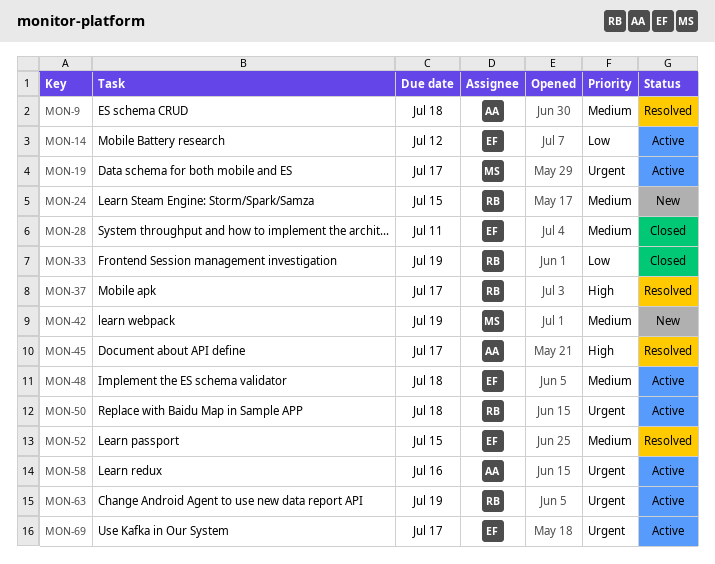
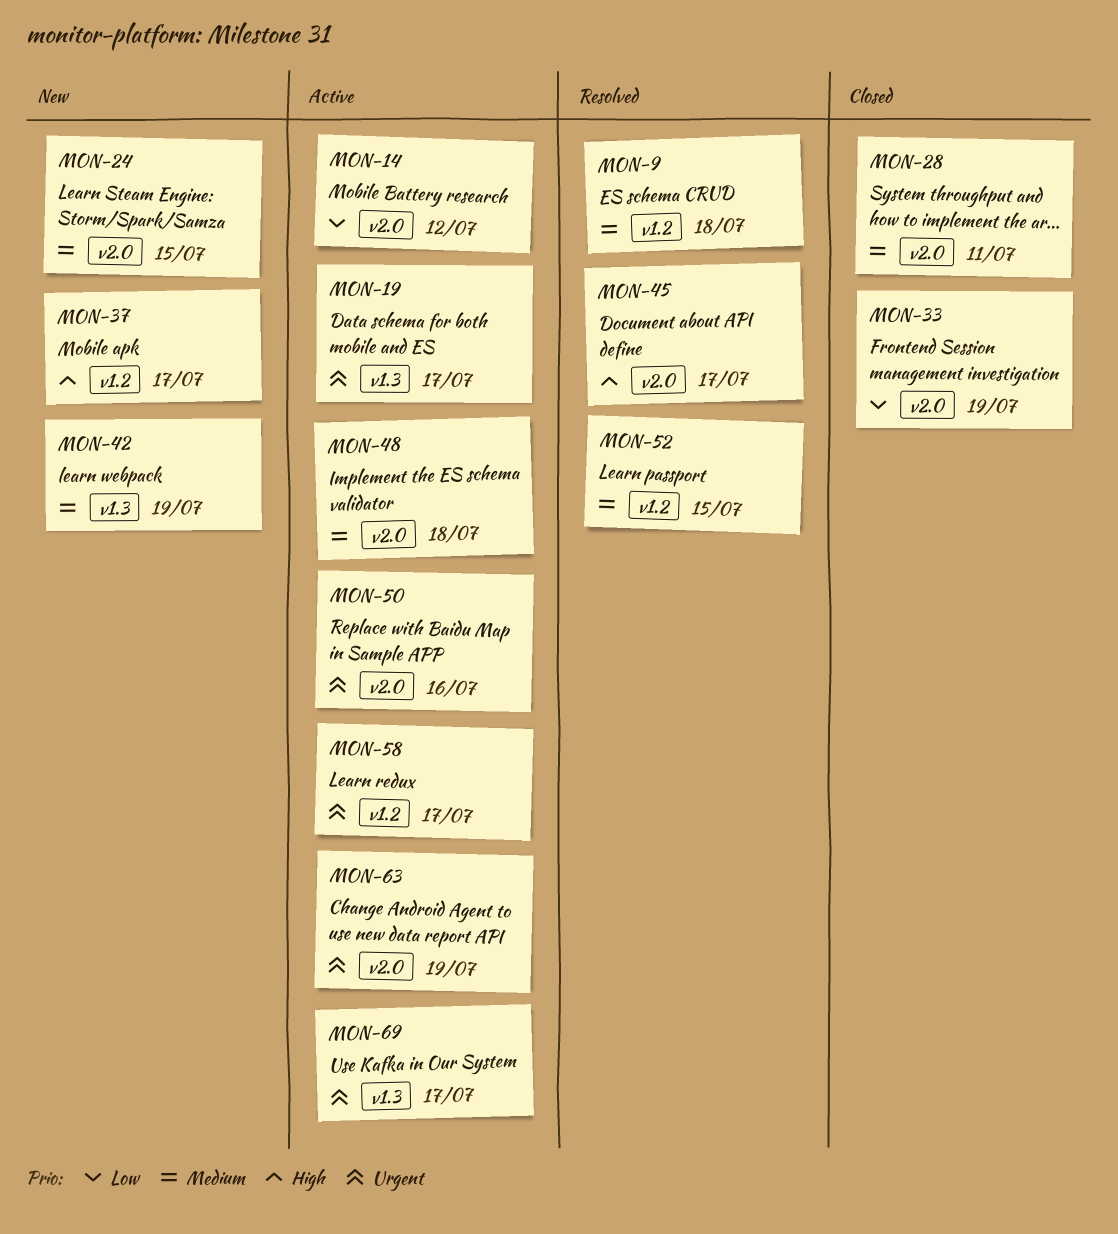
MON-37, status: Resolved -> New
MON-50, due: Jul 18 -> Jul 16
MON-58, due: Jul 16 -> Jul 17

